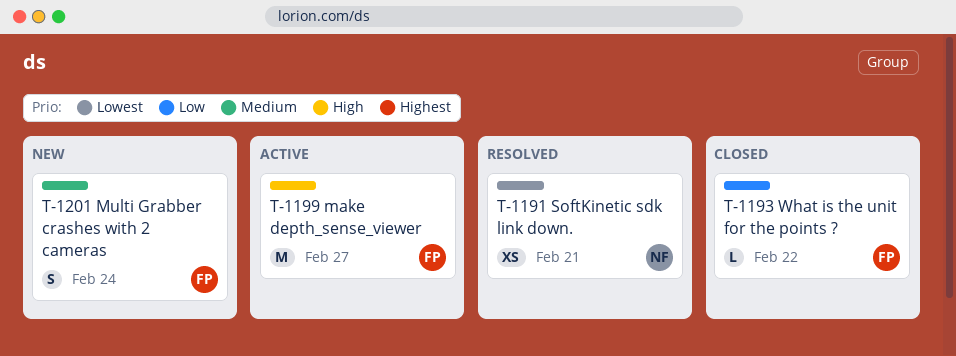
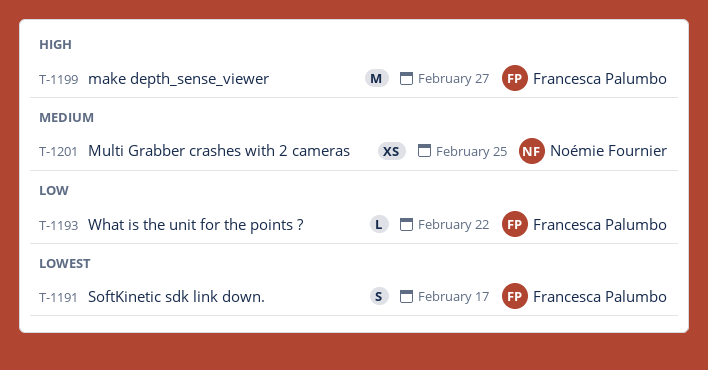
T-1191, owner: Noémie Fournier -> Francesca Palumbo
T-1191, estimate: XS -> S
T-1191, due: Feb 21 -> Feb 17
T-1201, owner: Francesca Palumbo -> Noémie Fournier
T-1201, estimate: S -> XS
T-1201, due: Feb 24 -> Feb 25

